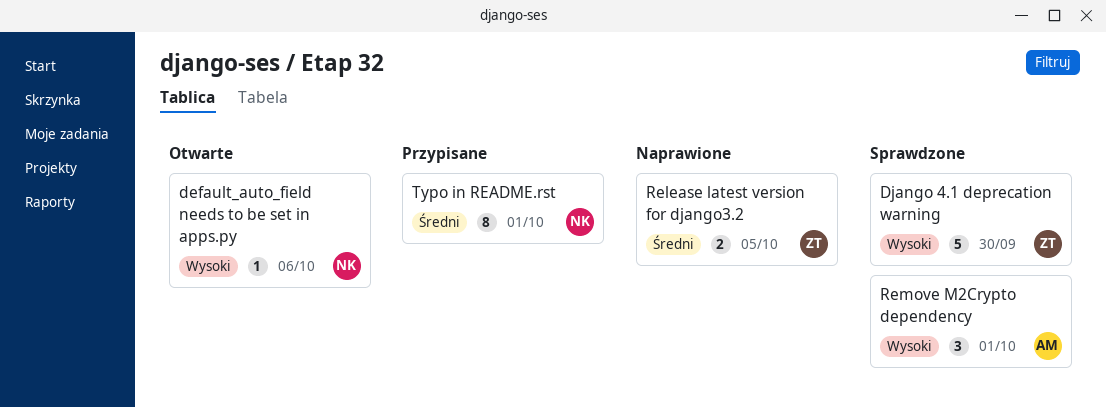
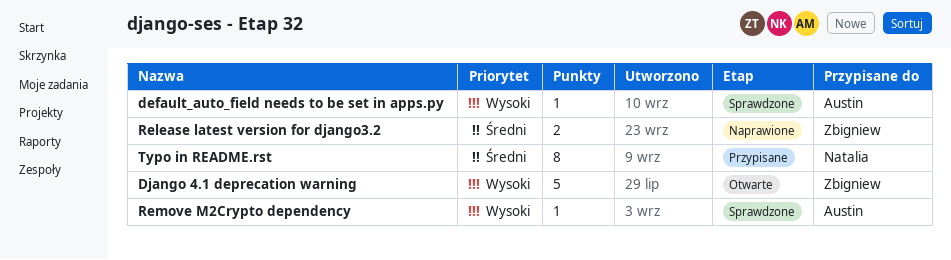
default_auto_field needs to be set in apps.py, status: Otwarte -> Sprawdzone
default_auto_field needs to be set in apps.py, owner: Natalia -> Austin
Django 4.1 deprecation warning, status: Sprawdzone -> Otwarte
Remove M2Crypto dependency, estimate: 3 -> 1

